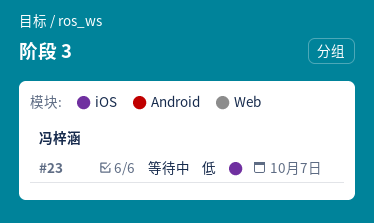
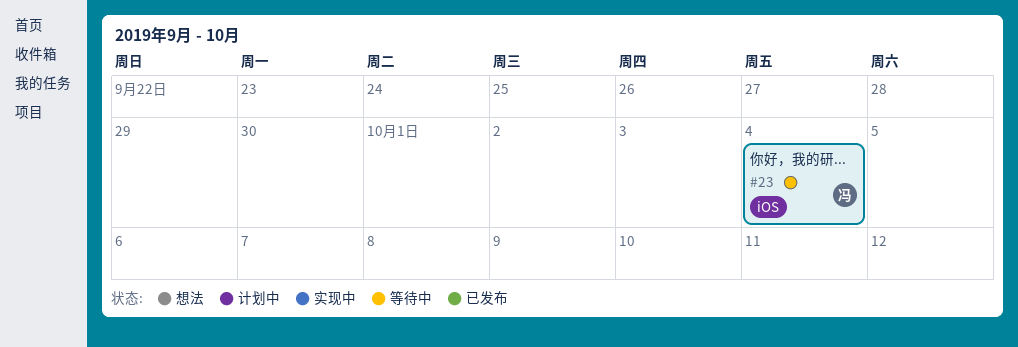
#23, due: Oct 7 -> Oct 4

